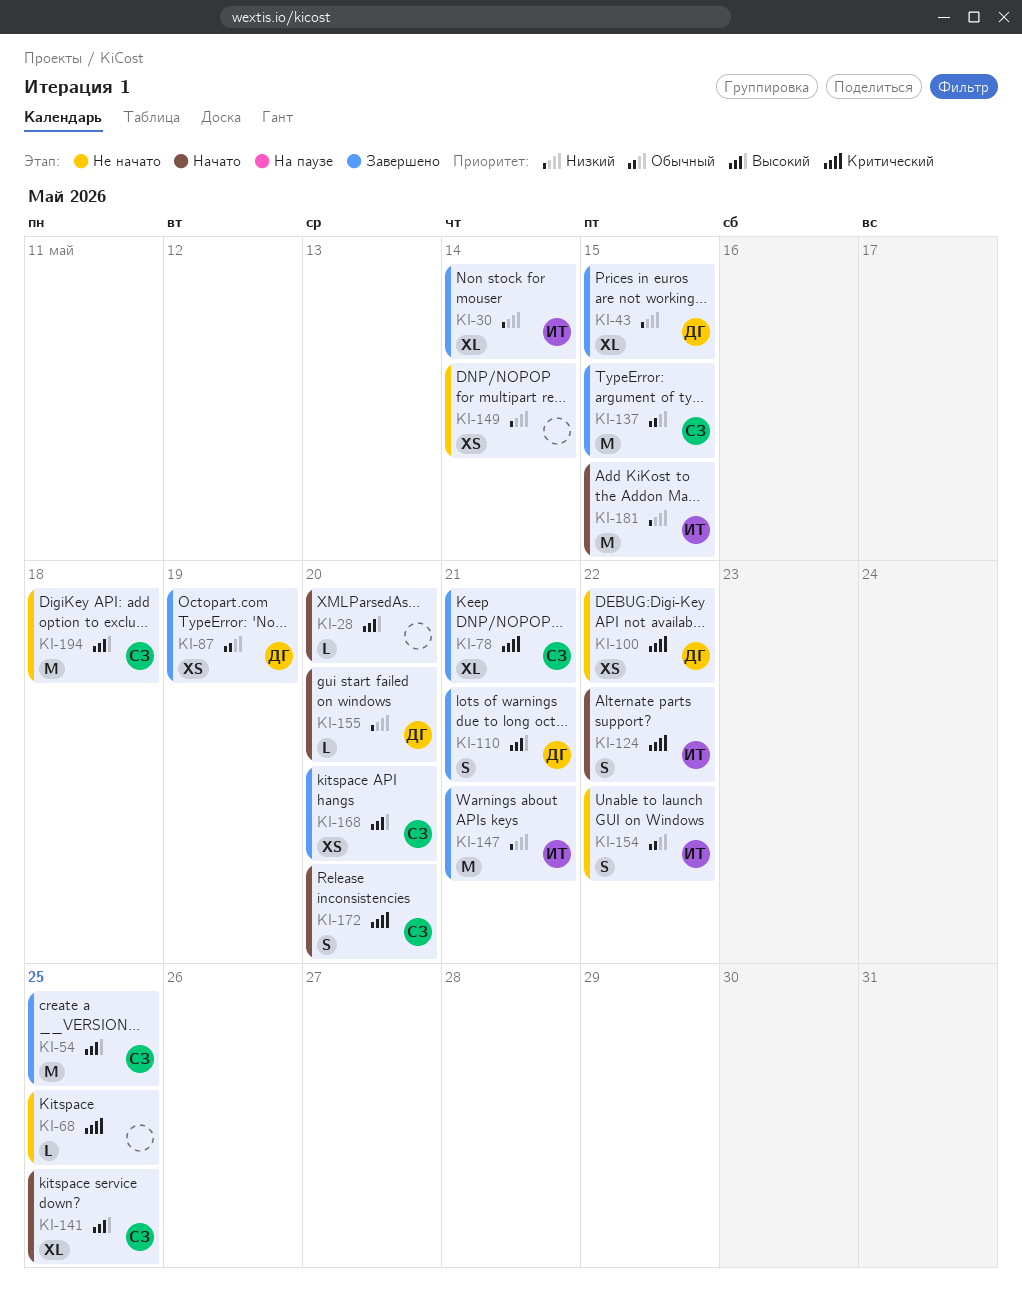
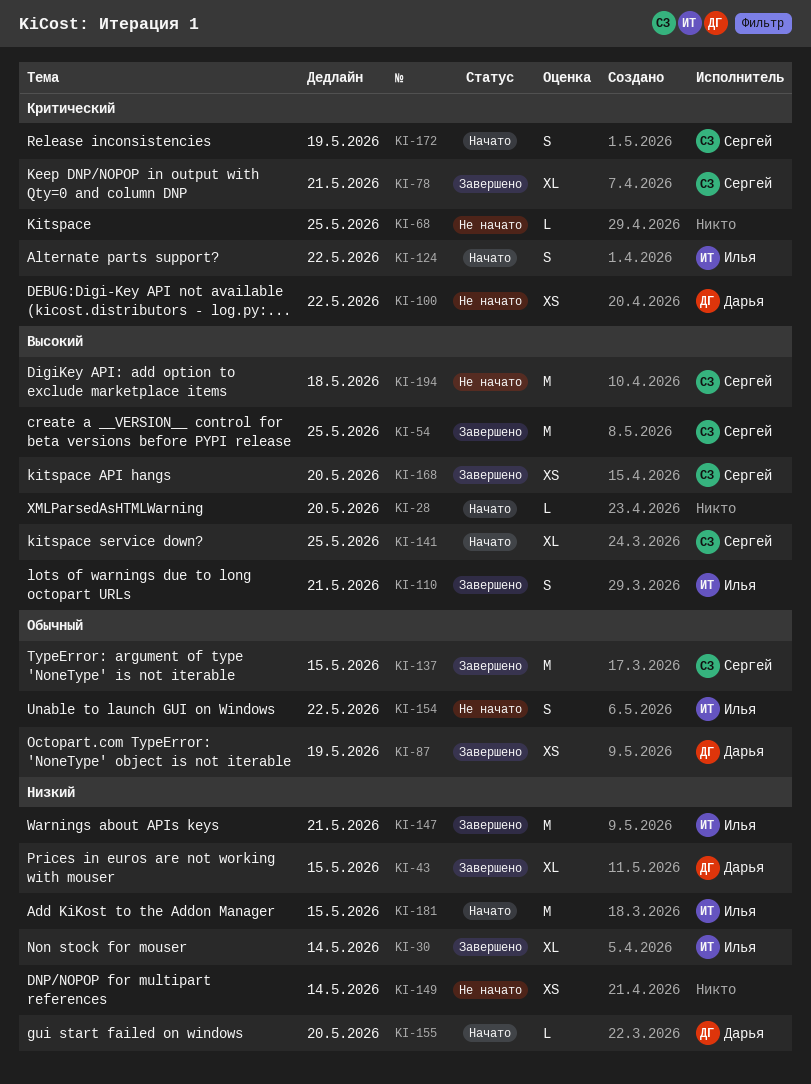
KI-110, owner: Дарья -> Илья
KI-172, due: May 20 -> May 19

